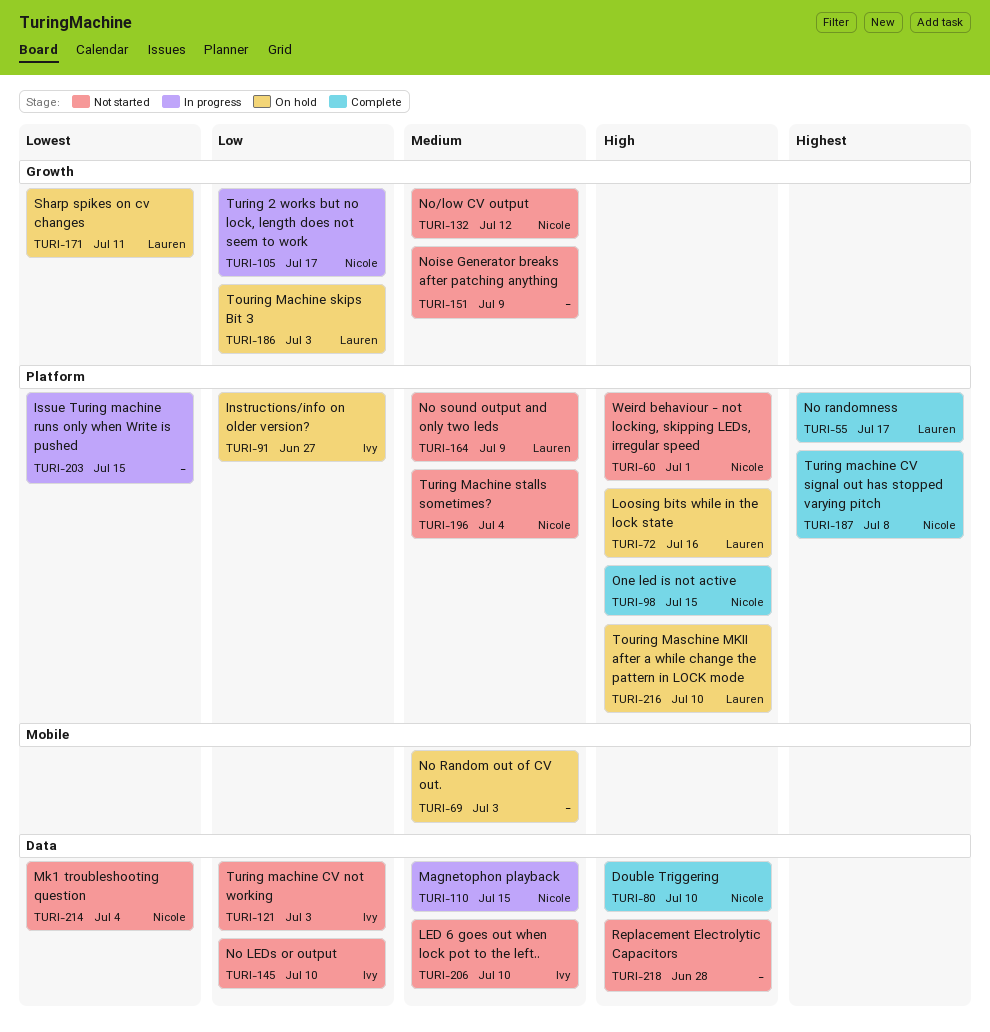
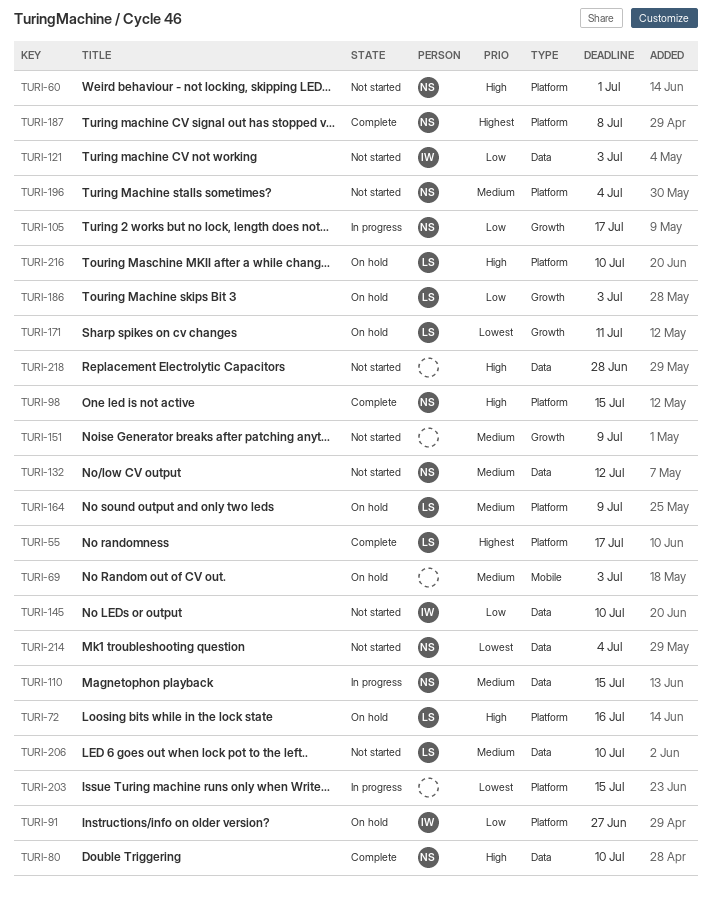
TURI-132, label: Growth -> Data
TURI-164, status: Not started -> On hold
TURI-206, owner: Ivy -> Lauren

